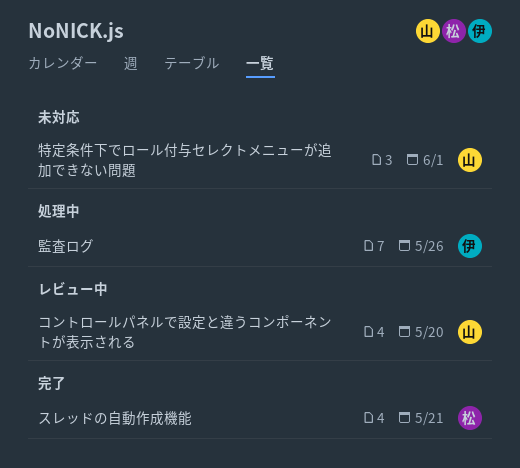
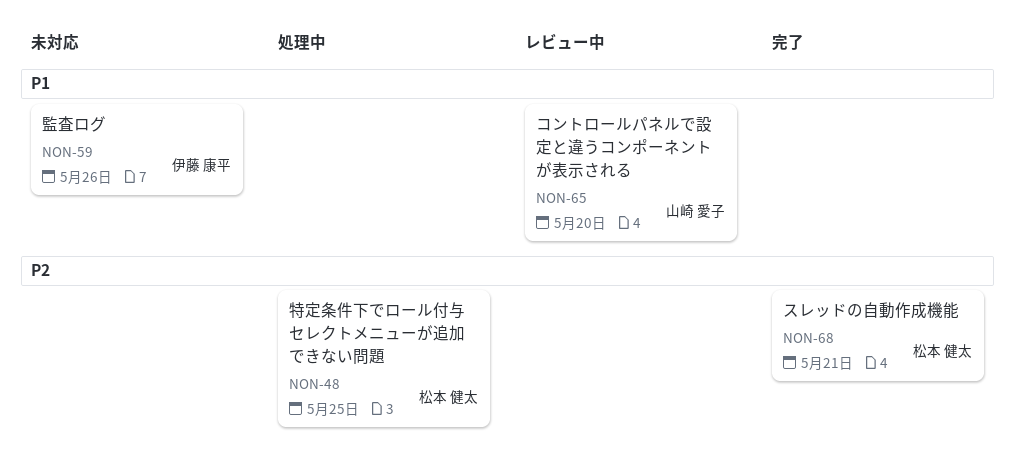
特定条件下でロール付与セレクトメニューが追加できない問題, status: 未対応 -> 処理中
特定条件下でロール付与セレクトメニューが追加できない問題, owner: 山崎 愛子 -> 松本 健太
特定条件下でロール付与セレクトメニューが追加できない問題, due: Jun 1 -> May 25
監査ログ, status: 処理中 -> 未対応

